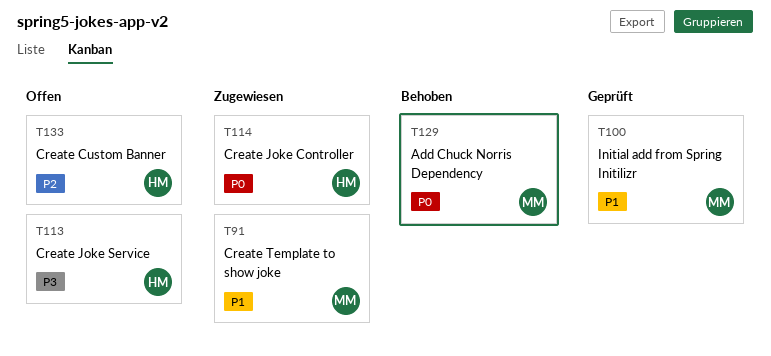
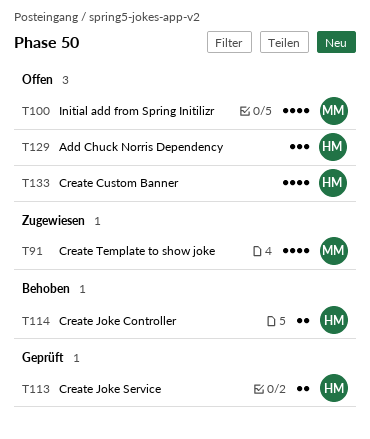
T100, status: Geprüft -> Offen
T113, status: Offen -> Geprüft
T114, status: Zugewiesen -> Behoben
T129, status: Behoben -> Offen
T129, owner: MM -> HM

